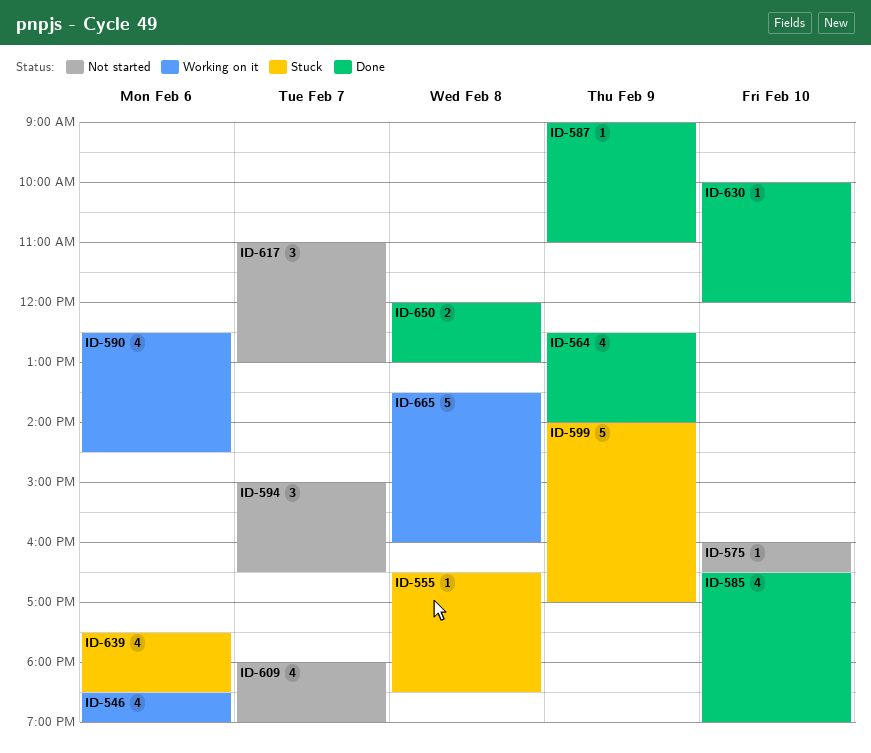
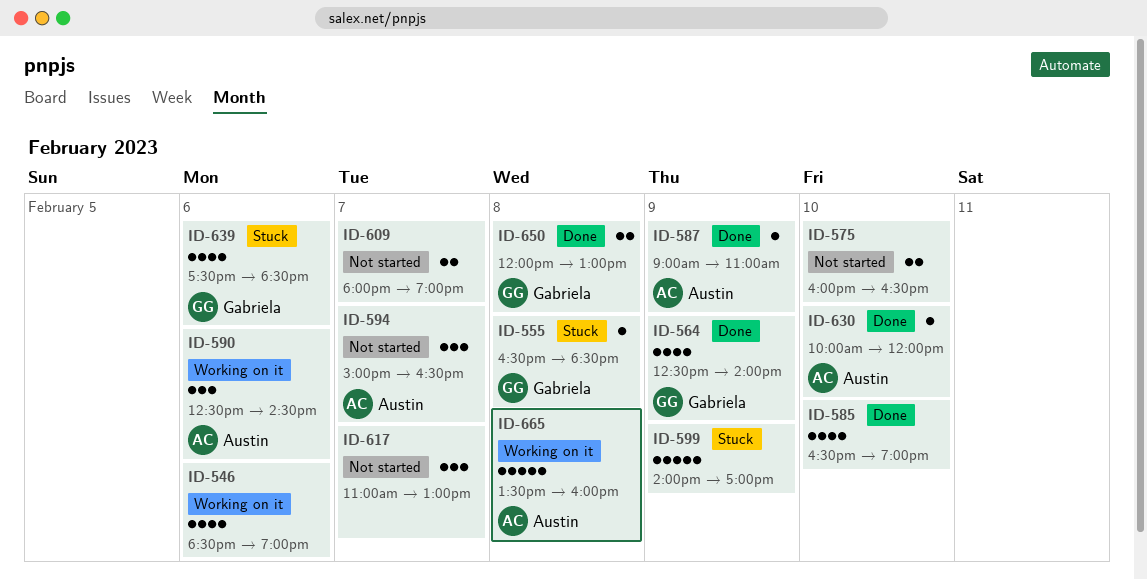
ID-575, estimate: 1 -> 2
ID-590, estimate: 4 -> 3
ID-609, estimate: 4 -> 2

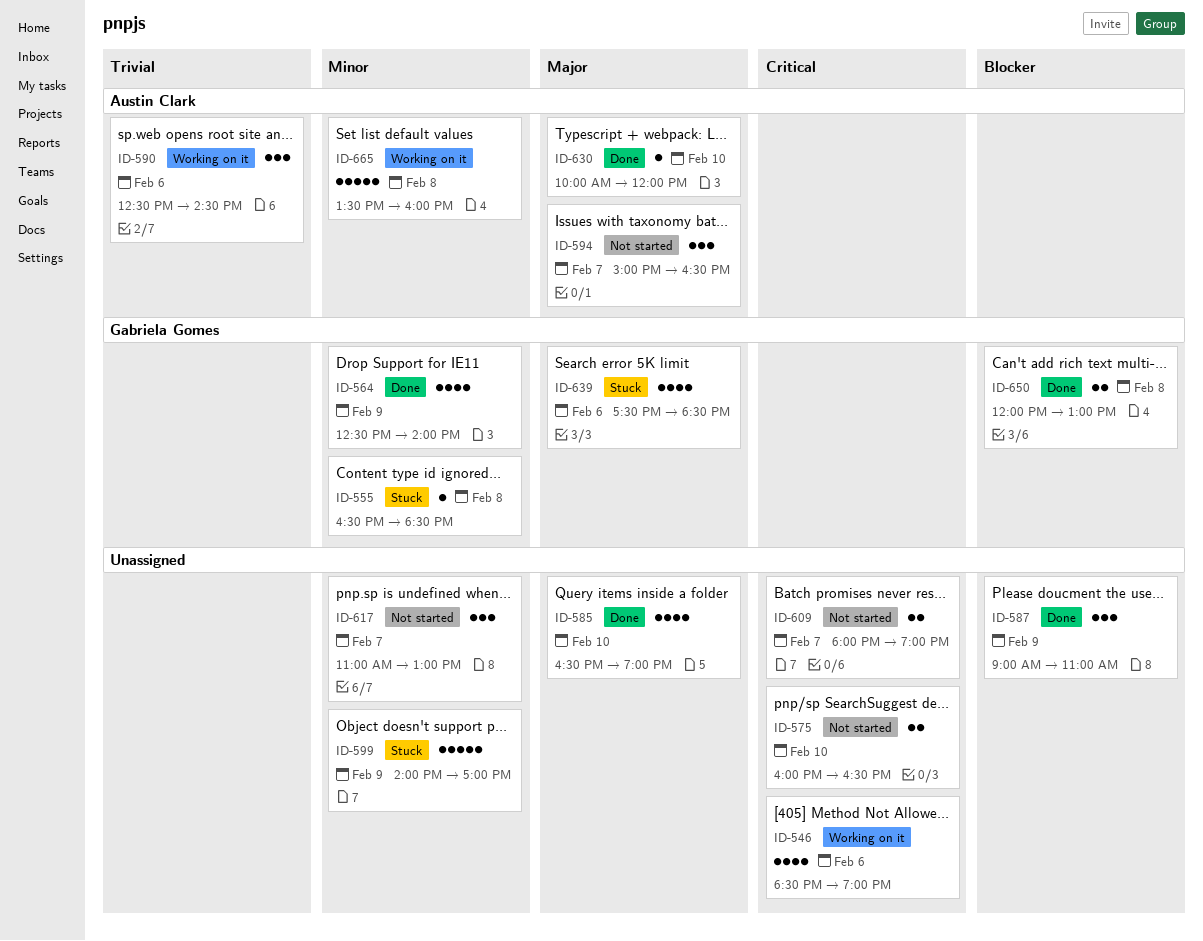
ID-587, owner: Austin Clark -> none
ID-587, estimate: 1 -> 3

